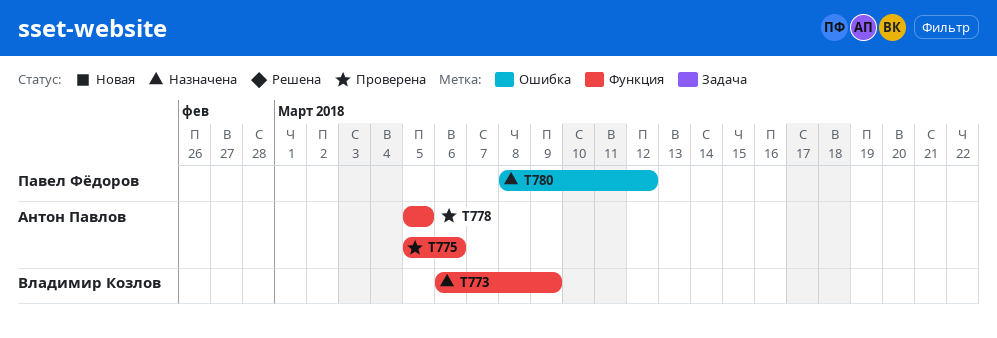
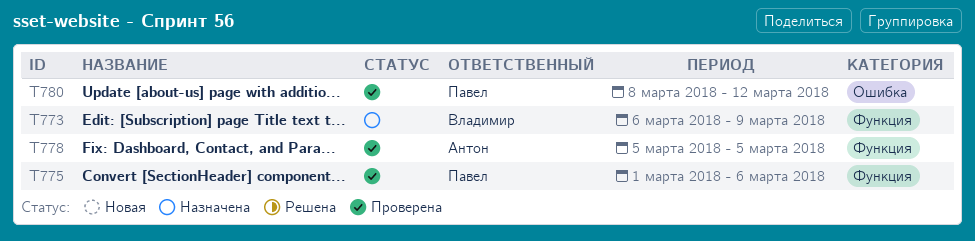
T775, owner: Антон Павлов -> Павел Фёдоров
T775, start: Mar 5 -> Mar 1
T780, status: Назначена -> Проверена

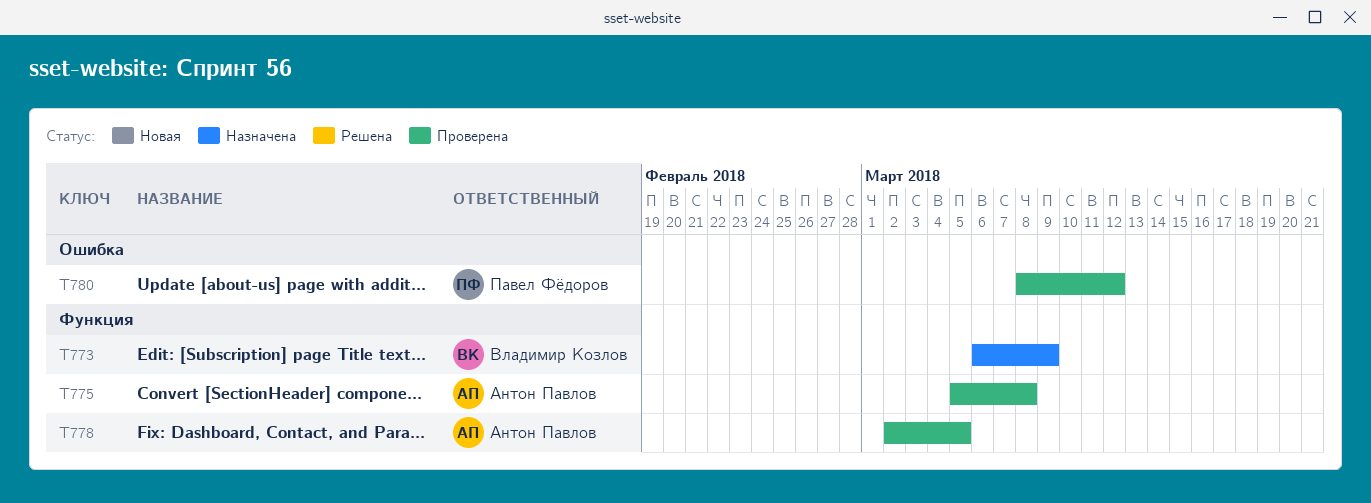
T775, owner: Павел Фёдоров -> Антон Павлов
T775, start: Mar 1 -> Mar 5
T775, due: Mar 6 -> Mar 8
T778, start: Mar 5 -> Mar 2

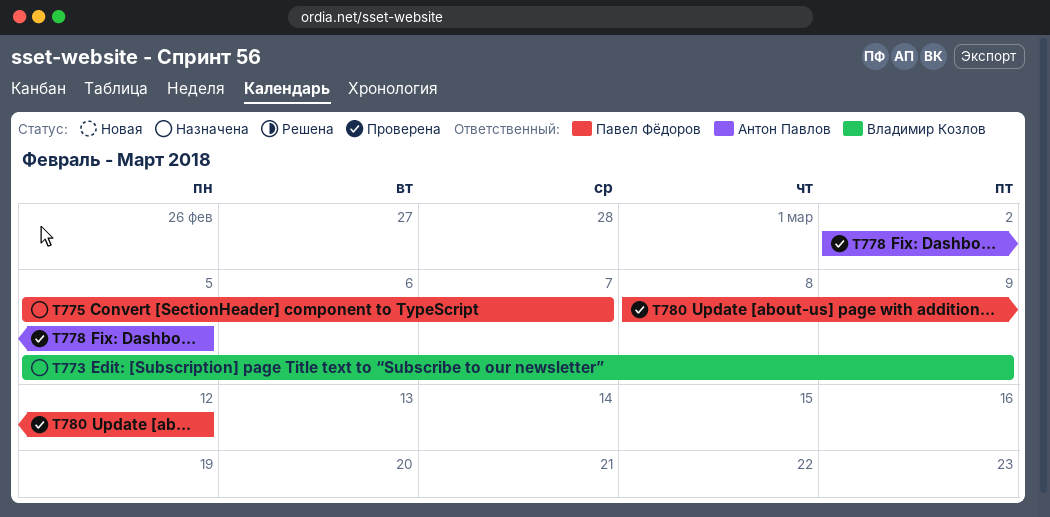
T773, start: Mar 6 -> Mar 5
T775, status: Проверена -> Назначена
T775, owner: Антон Павлов -> Павел Фёдоров
T775, due: Mar 8 -> Mar 7

